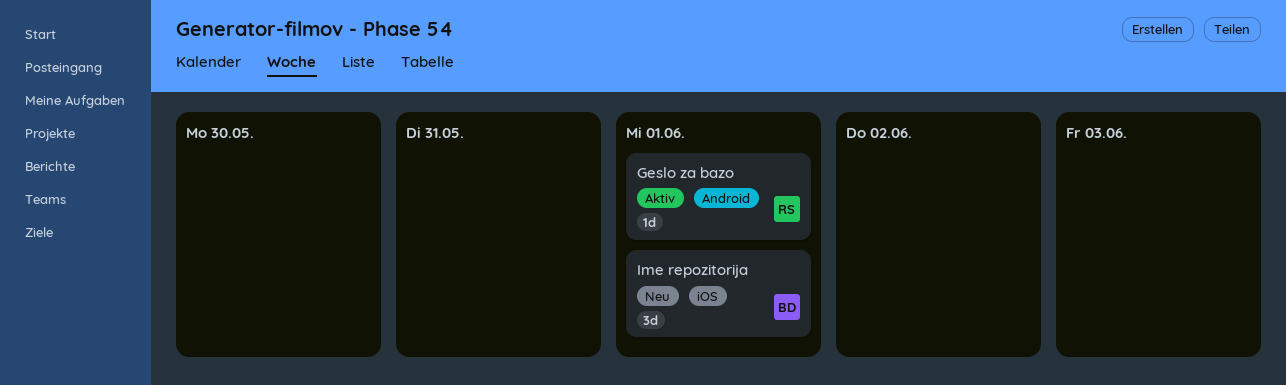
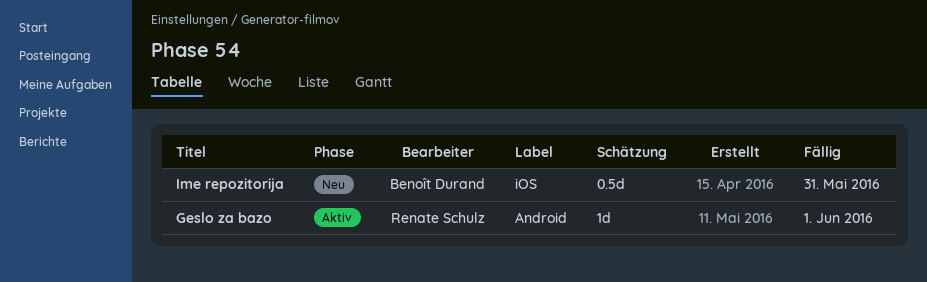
Ime repozitorija, estimate: 3d -> 0.5d
Ime repozitorija, due: Jun 1 -> May 31

